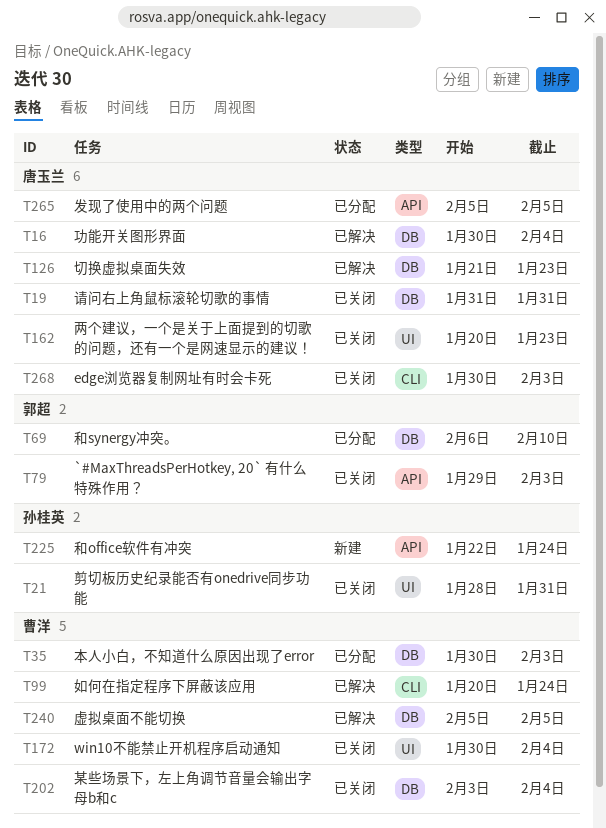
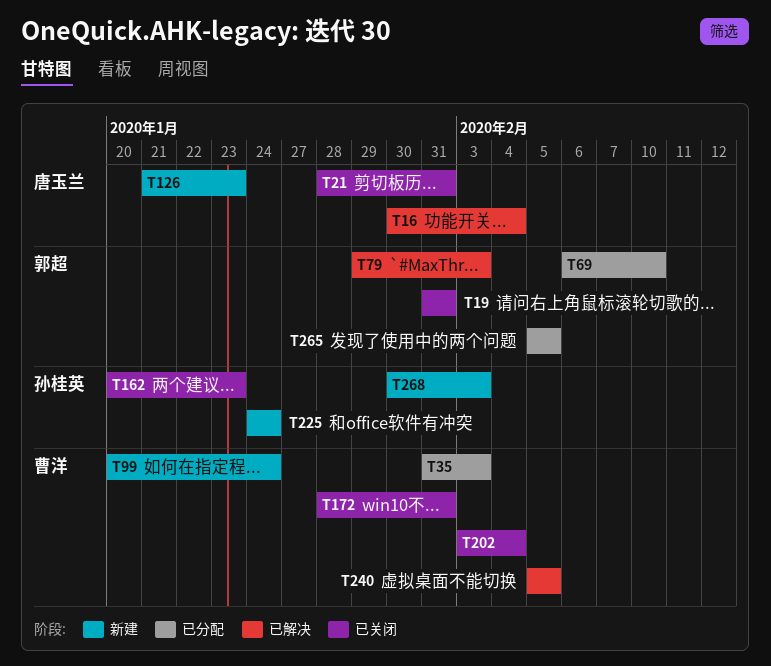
T19, owner: 唐玉兰 -> 郭超
T21, owner: 孙桂英 -> 唐玉兰
T35, start: Jan 30 -> Jan 31
T79, status: 已关闭 -> 已解决
T99, status: 已解决 -> 新建
T126, status: 已解决 -> 新建
T162, owner: 唐玉兰 -> 孙桂英
T172, start: Jan 30 -> Jan 28
T172, due: Feb 4 -> Jan 31
T225, start: Jan 22 -> Jan 24
T265, owner: 唐玉兰 -> 郭超
T268, status: 已关闭 -> 新建
T268, owner: 唐玉兰 -> 孙桂英

